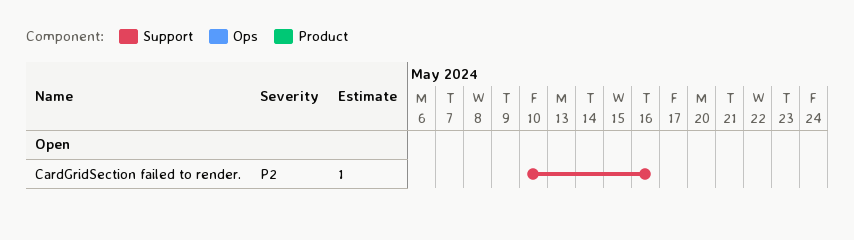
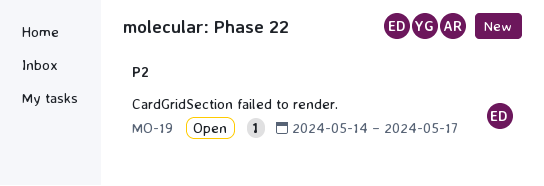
CardGridSection failed to render., start: May 10 -> May 14
CardGridSection failed to render., due: May 16 -> May 17

